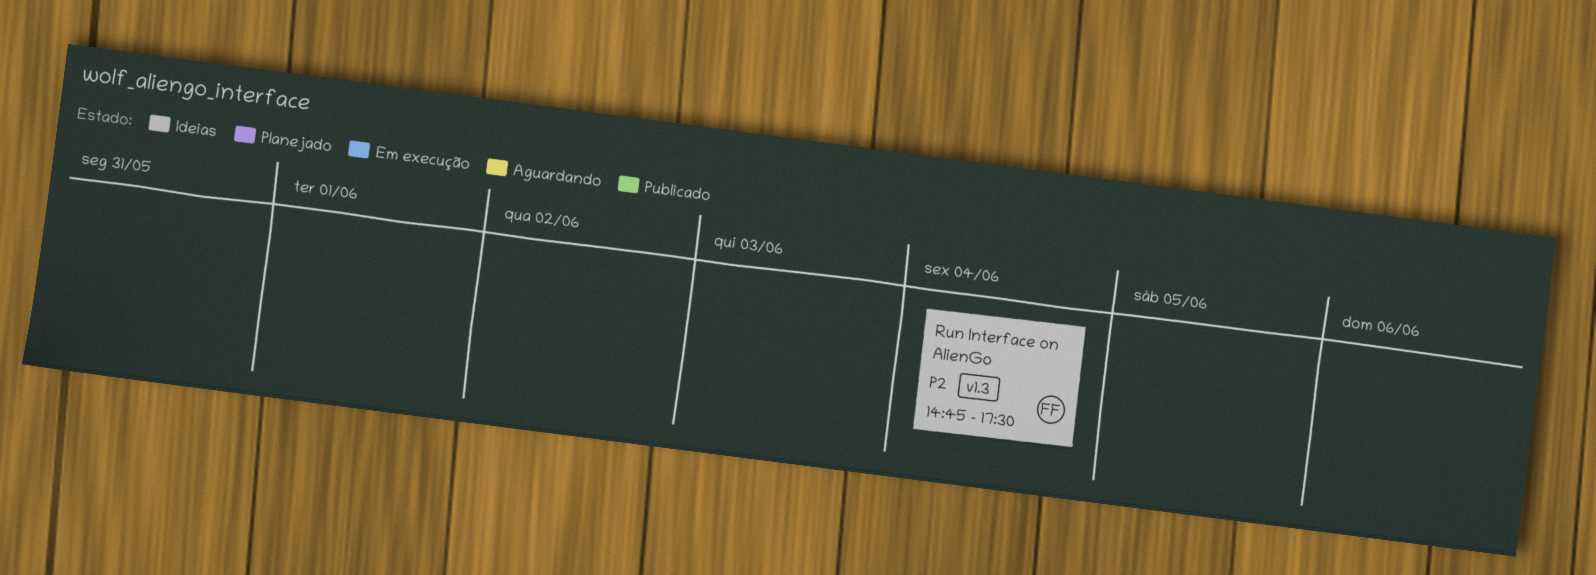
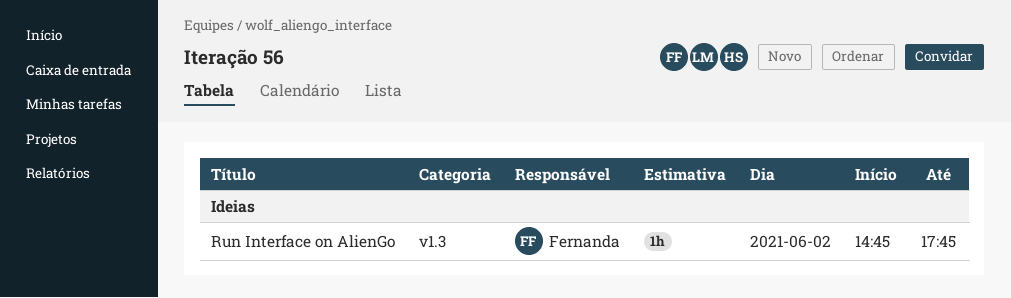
Run Interface on AlienGo, day: Jun 4 -> Jun 2
Run Interface on AlienGo, ends: 17:30 -> 17:45

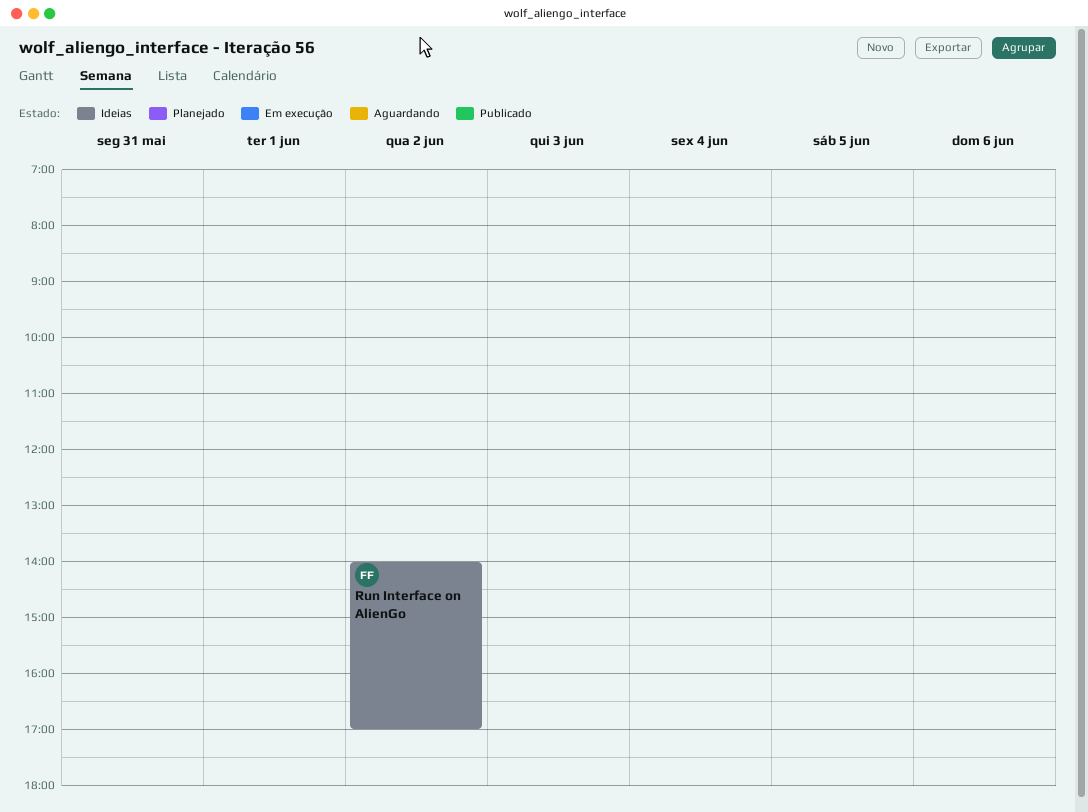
Run Interface on AlienGo, begins: 14:45 -> 14:00
Run Interface on AlienGo, ends: 17:45 -> 17:00

